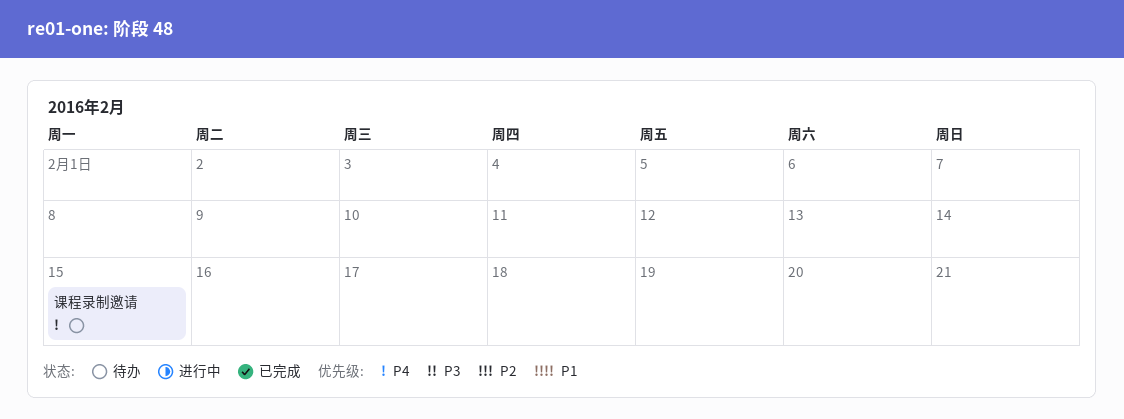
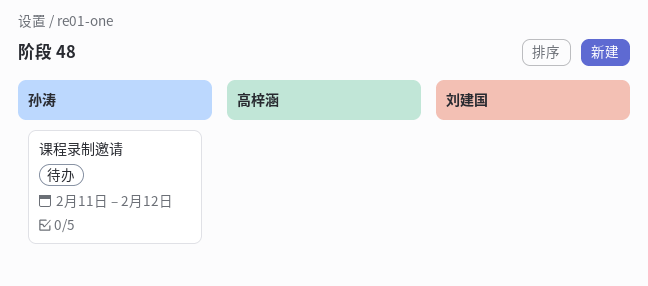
课程录制邀请, due: Feb 15 -> Feb 12

